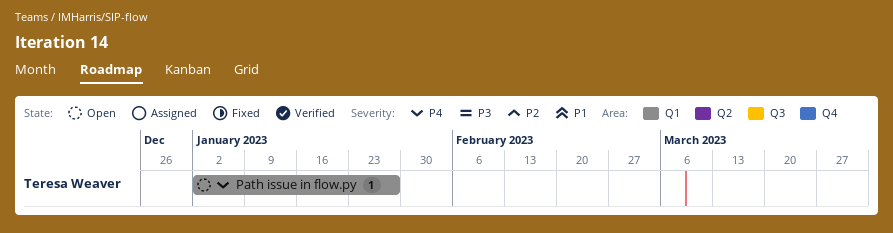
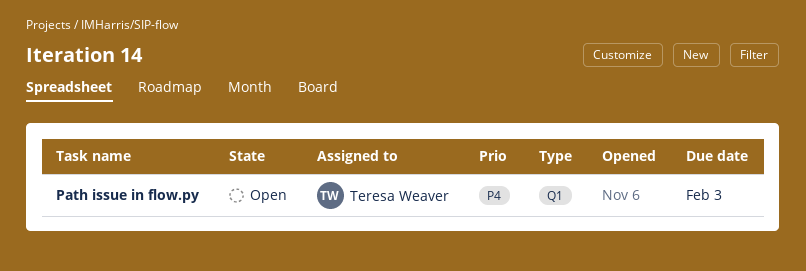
Path issue in flow.py, due: Jan 27 -> Feb 3

